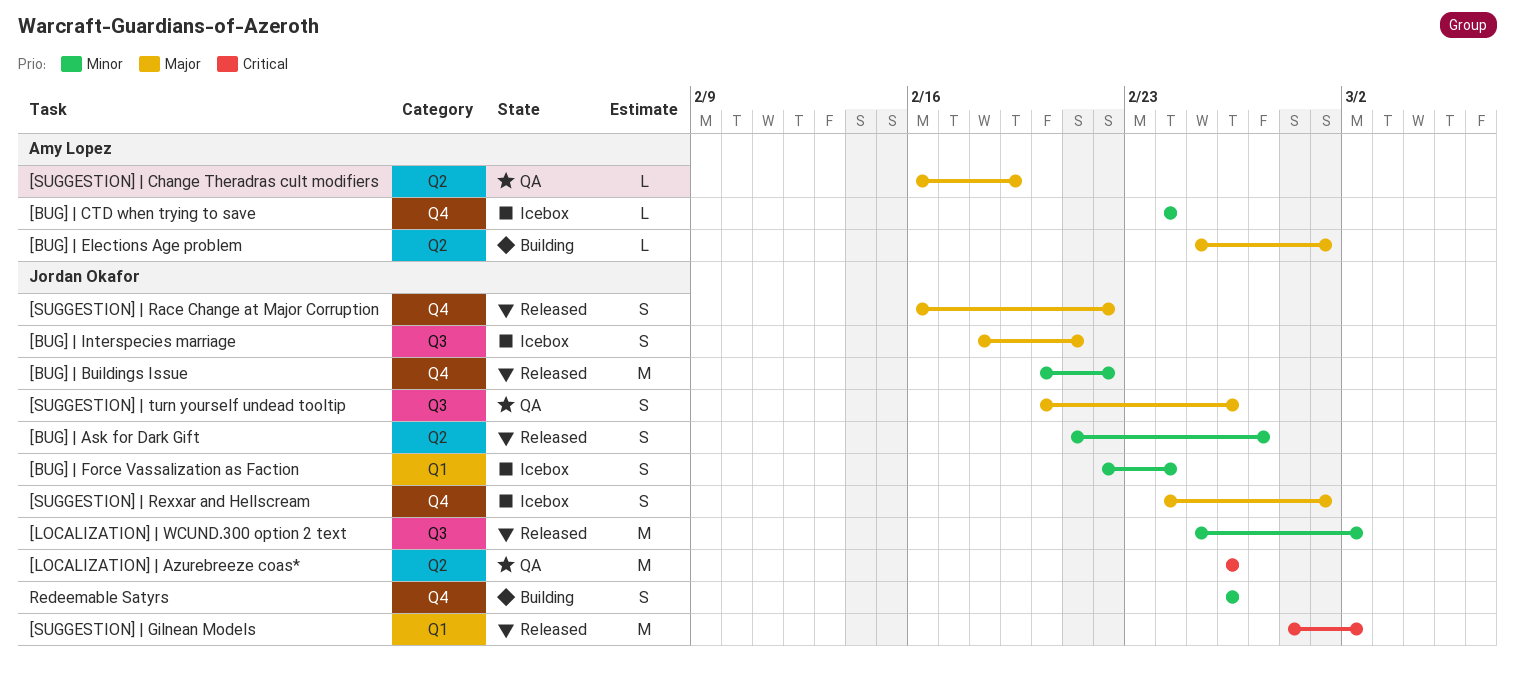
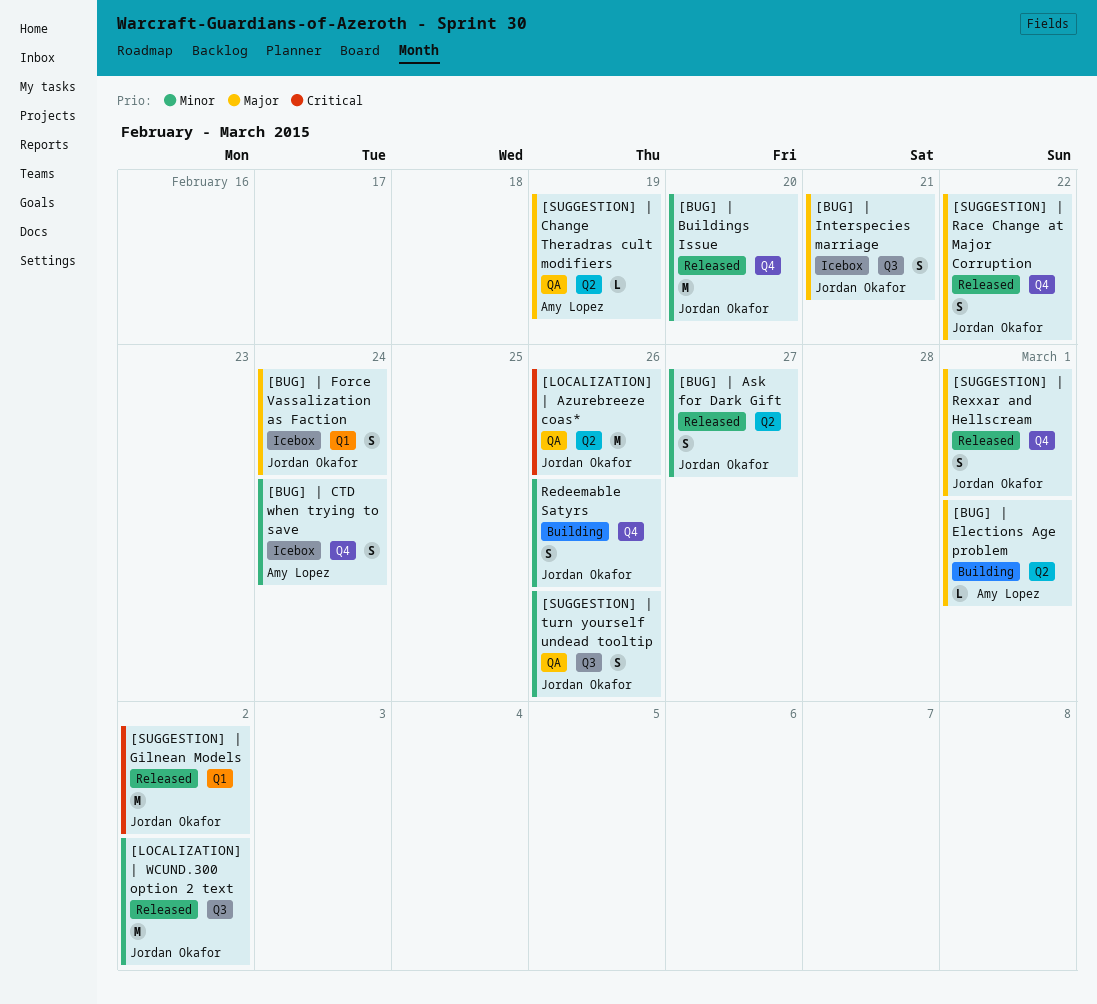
[BUG] | Buildings Issue, due: Feb 22 -> Feb 20
[BUG] | CTD when trying to save, estimate: L -> S
[BUG] | Force Vassalization as Faction, priority: Minor -> Major
[SUGGESTION] | Rexxar and Hellscream, status: Icebox -> Released
[SUGGESTION] | turn yourself undead tooltip, priority: Major -> Minor

